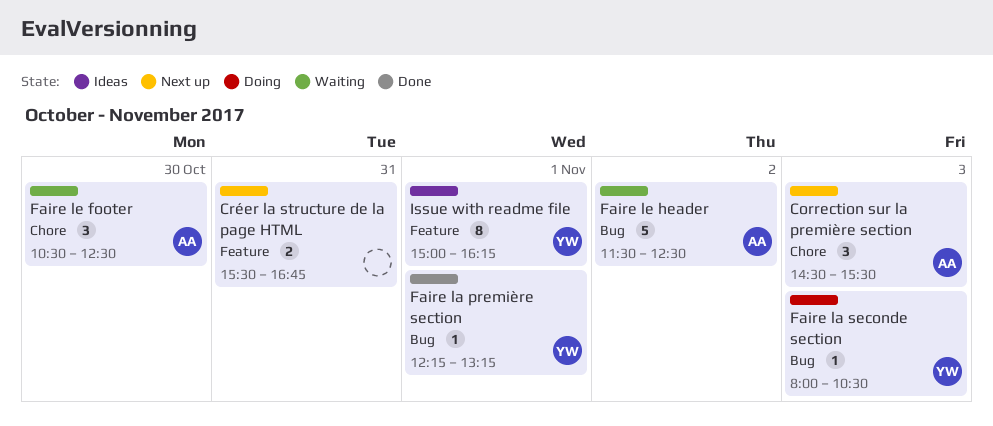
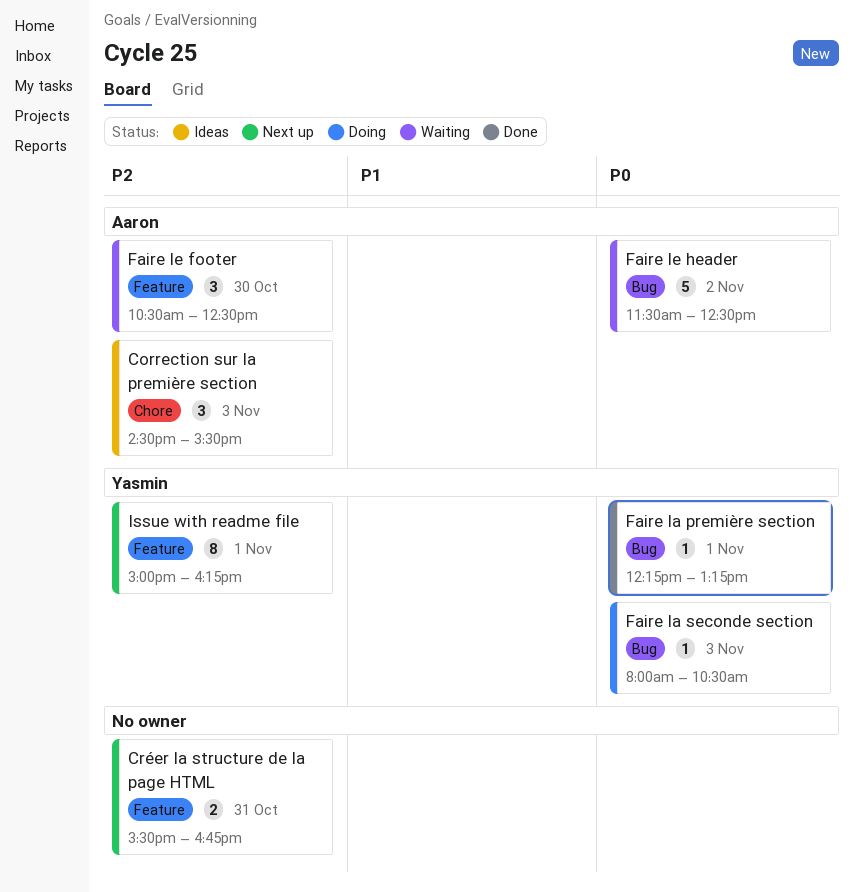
Correction sur la première section, status: Next up -> Ideas
Faire le footer, label: Chore -> Feature
Issue with readme file, status: Ideas -> Next up

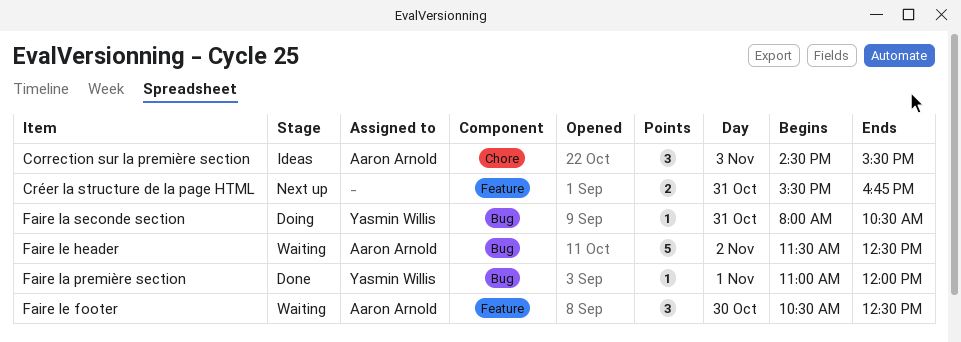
Faire la première section, begins: 12:15 -> 11:00
Faire la première section, ends: 13:15 -> 12:00
Faire la seconde section, day: Nov 3 -> Oct 31
Issue with readme file: present -> none

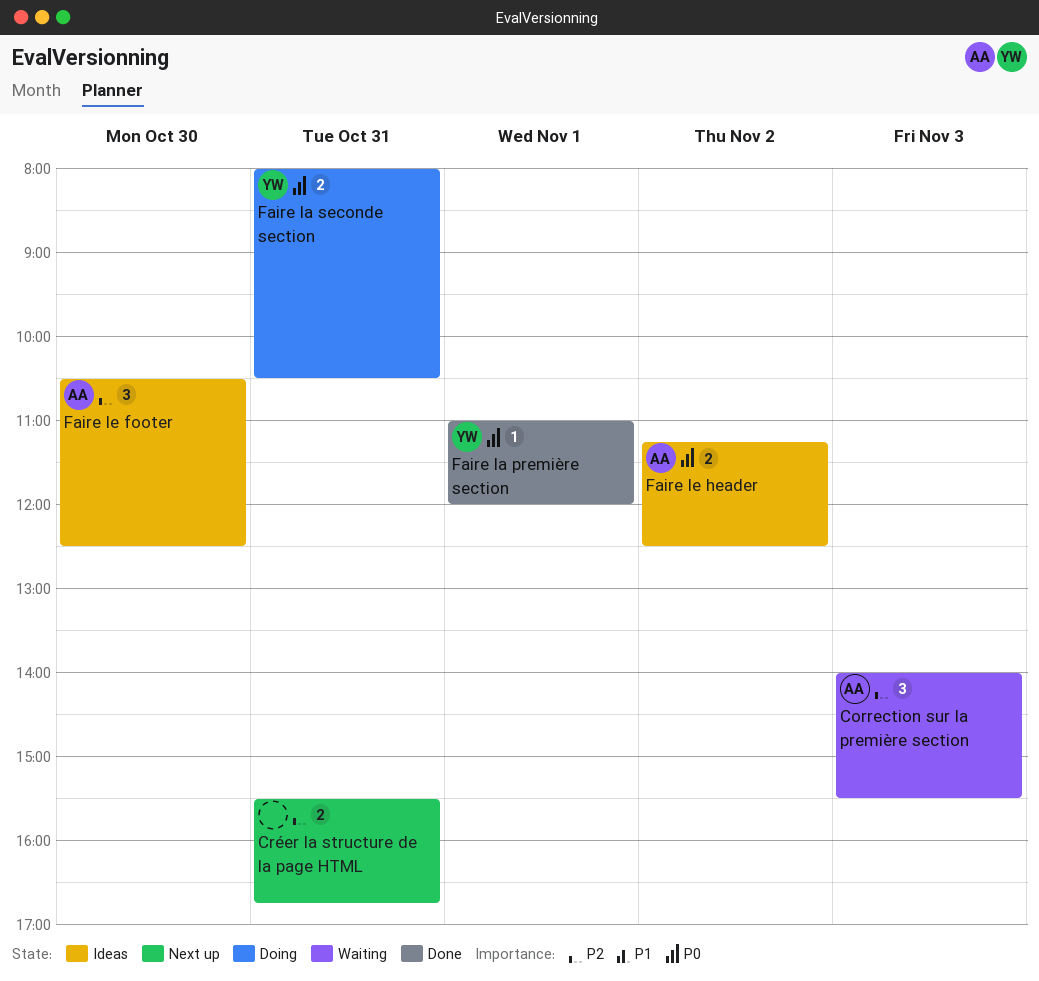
Correction sur la première section, status: Ideas -> Waiting
Correction sur la première section, begins: 14:30 -> 14:00
Faire la seconde section, estimate: 1 -> 2
Faire le footer, status: Waiting -> Ideas
Faire le header, status: Waiting -> Ideas
Faire le header, estimate: 5 -> 2
Faire le header, begins: 11:30 -> 11:15

